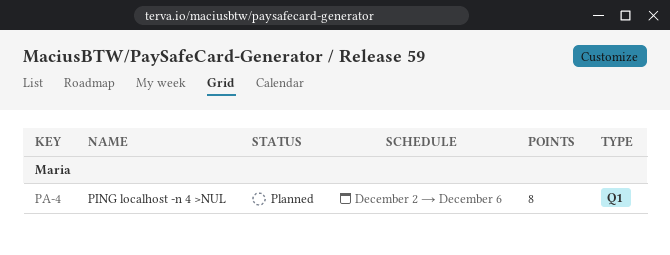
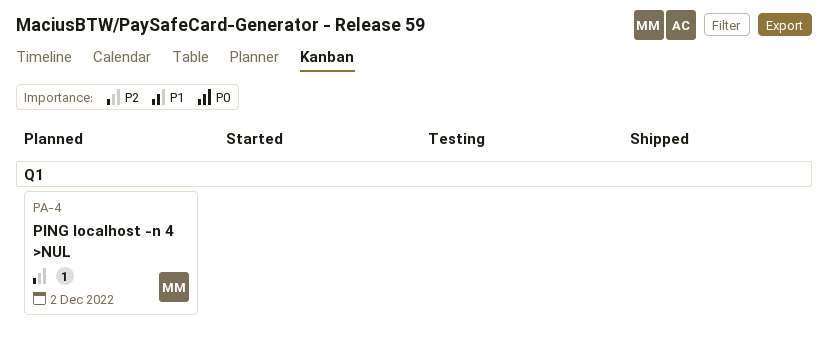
PA-4, estimate: 8 -> 1
PA-4, due: Dec 6 -> Dec 2

